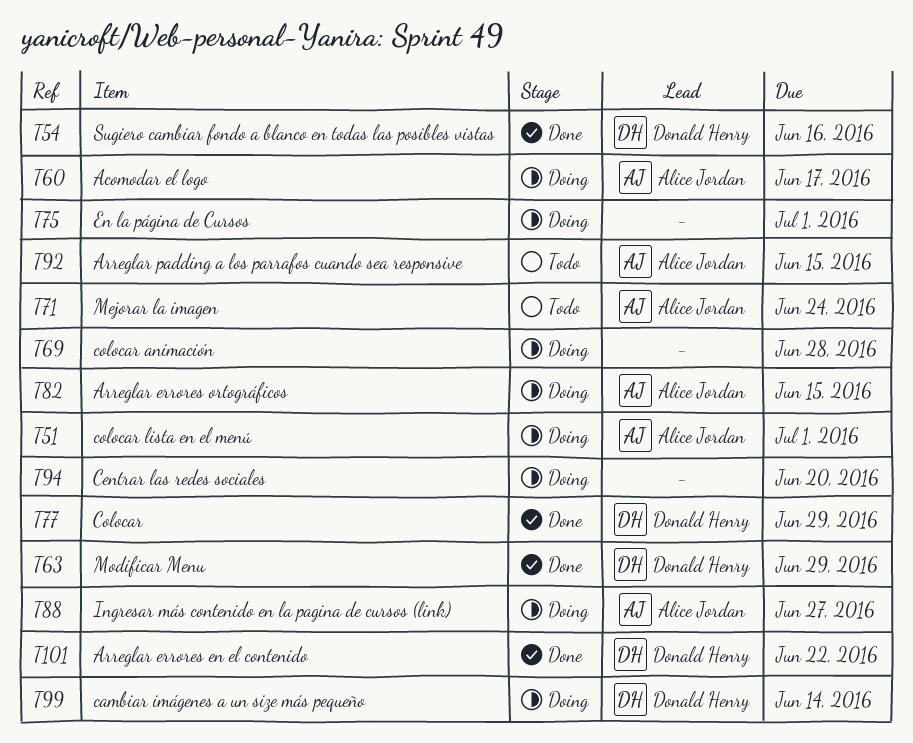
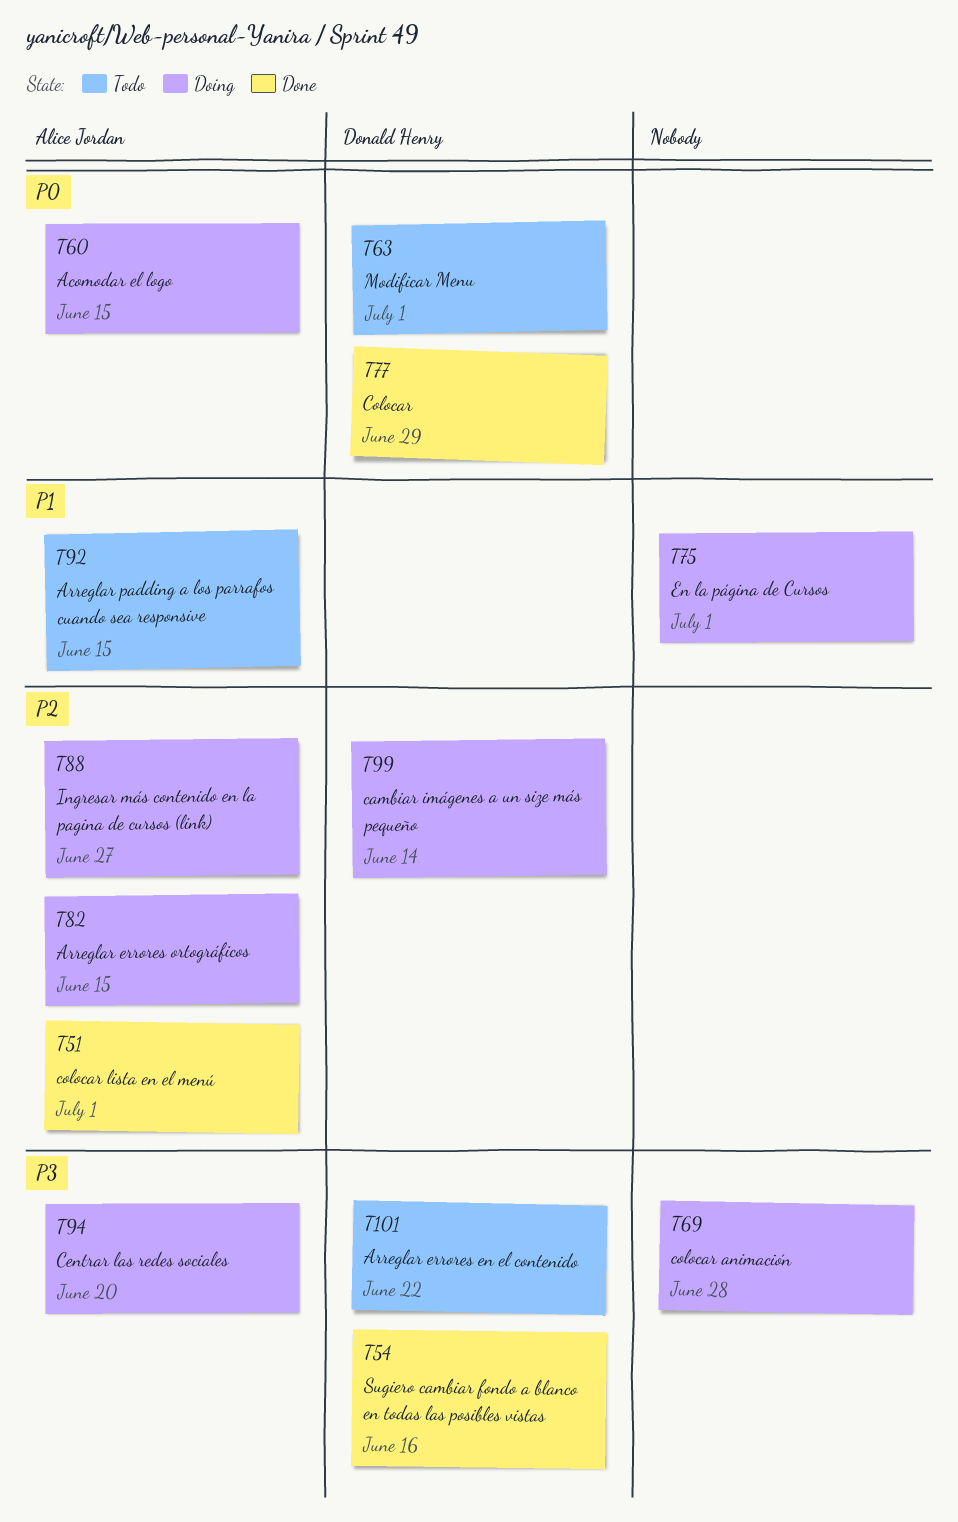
T51, status: Doing -> Done
T60, due: Jun 17 -> Jun 15
T63, status: Done -> Todo
T63, due: Jun 29 -> Jul 1
T71: present -> none
T94, owner: none -> Alice Jordan
T101, status: Done -> Todo

